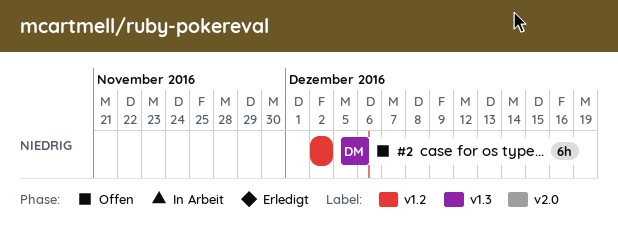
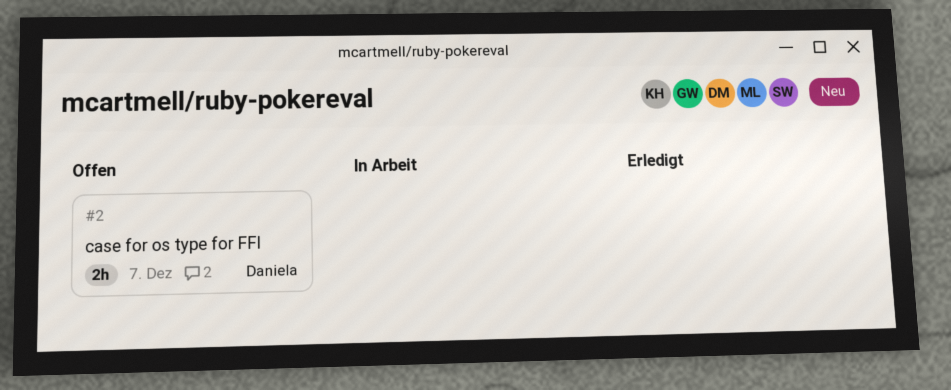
#2, estimate: 6h -> 2h
#2, due: Dec 2 -> Dec 7

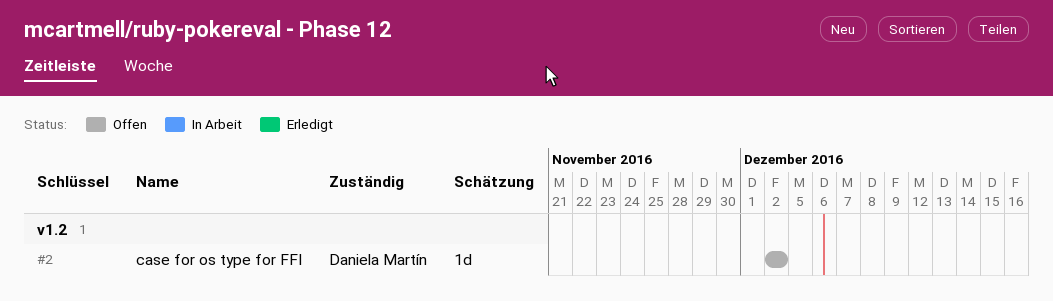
#2, estimate: 2h -> 1d
#2, due: Dec 7 -> Dec 2

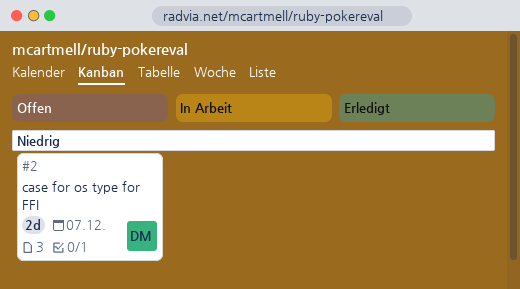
#2, estimate: 1d -> 2d
#2, due: Dec 2 -> Dec 7

